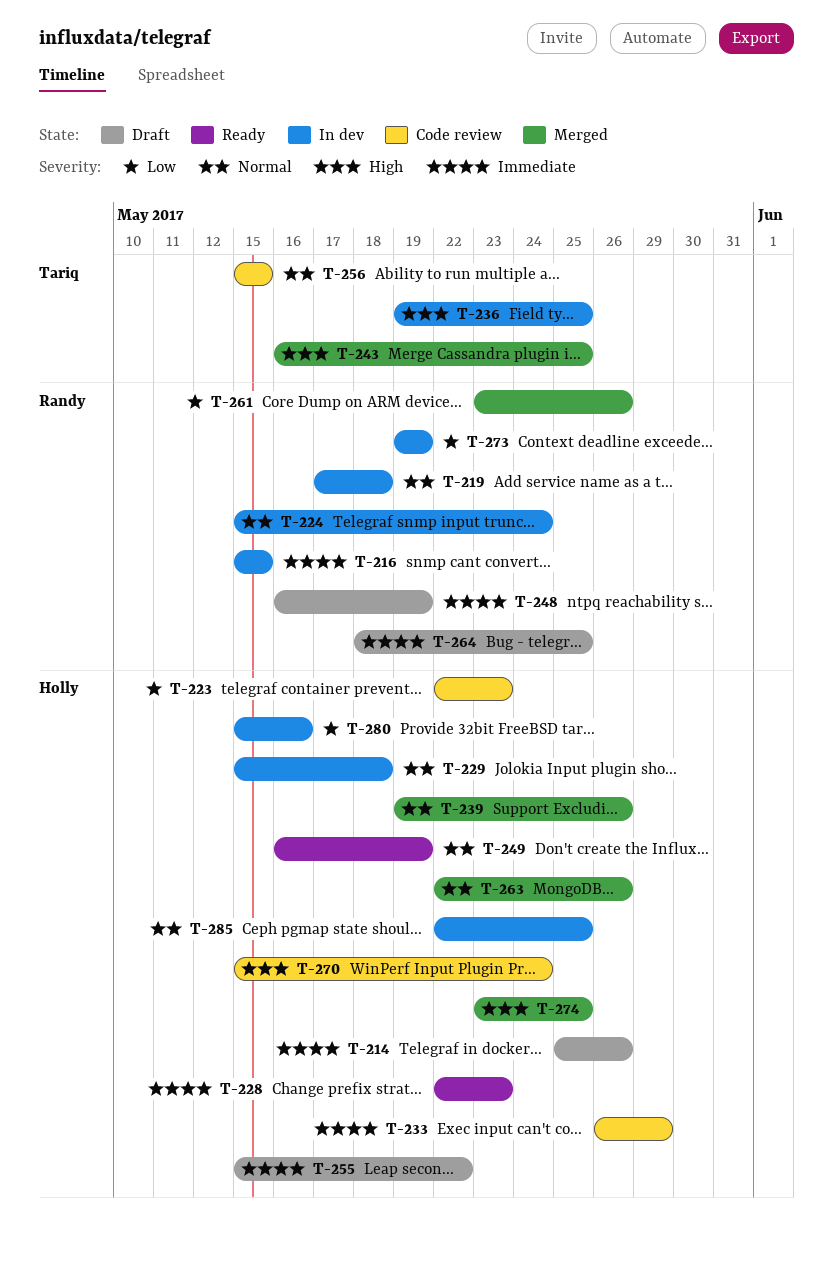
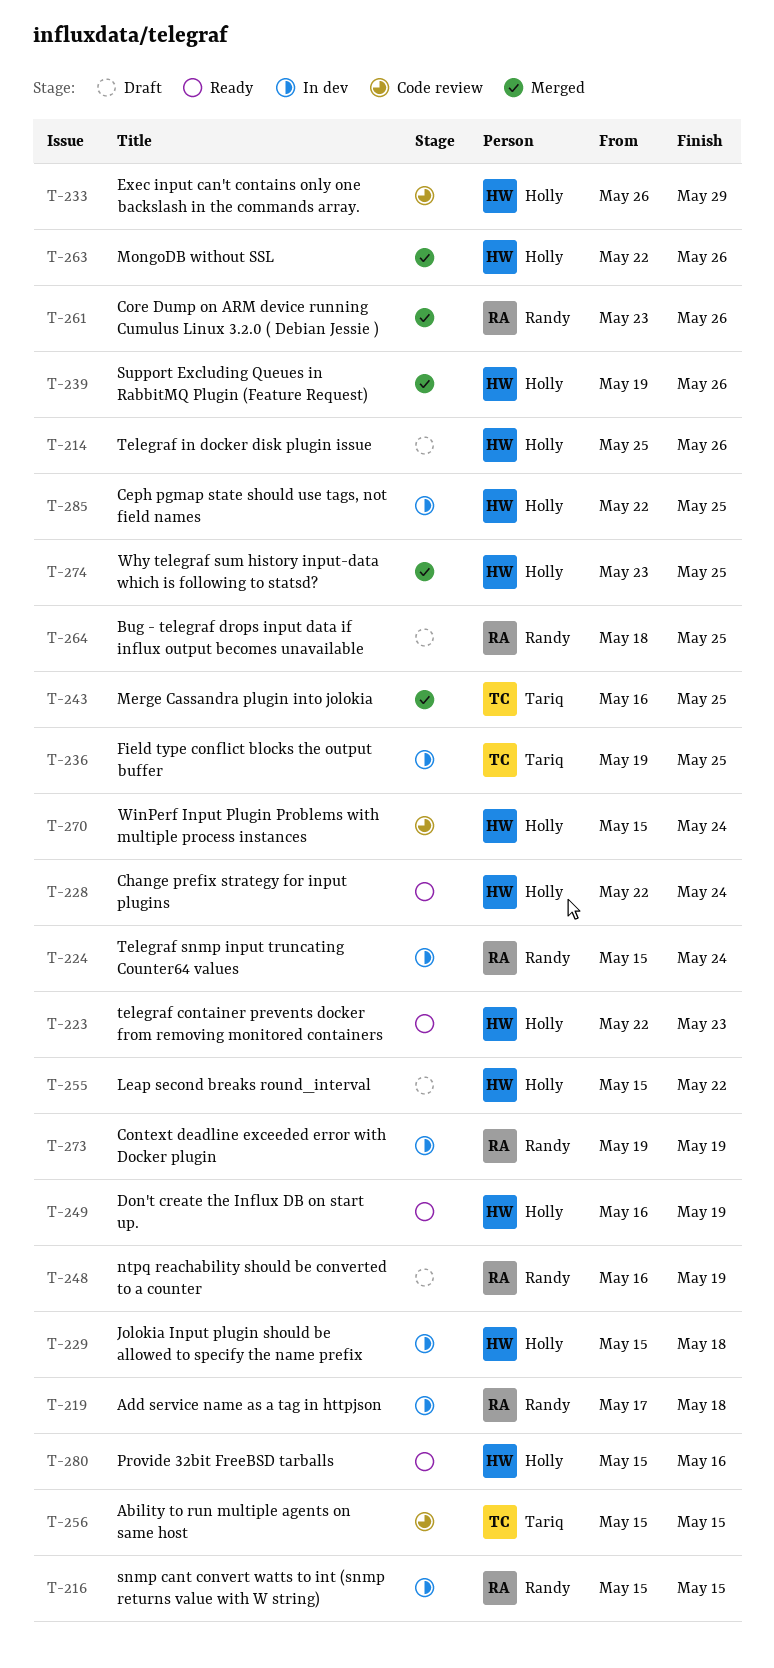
T-223, status: Code review -> Ready
T-228, due: May 23 -> May 24
T-280, status: In dev -> Ready

